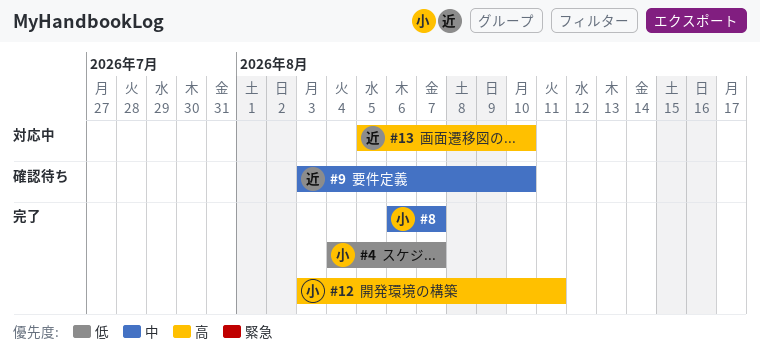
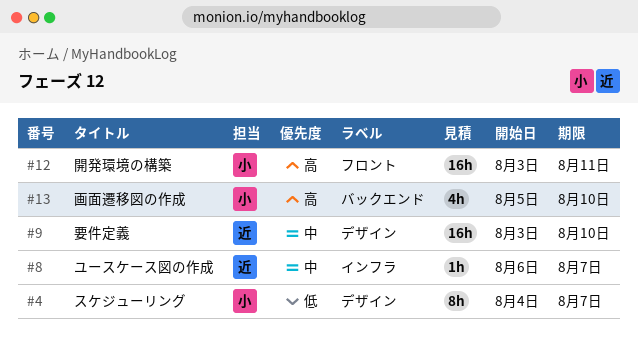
#8, owner: 小 -> 近
#13, owner: 近 -> 小

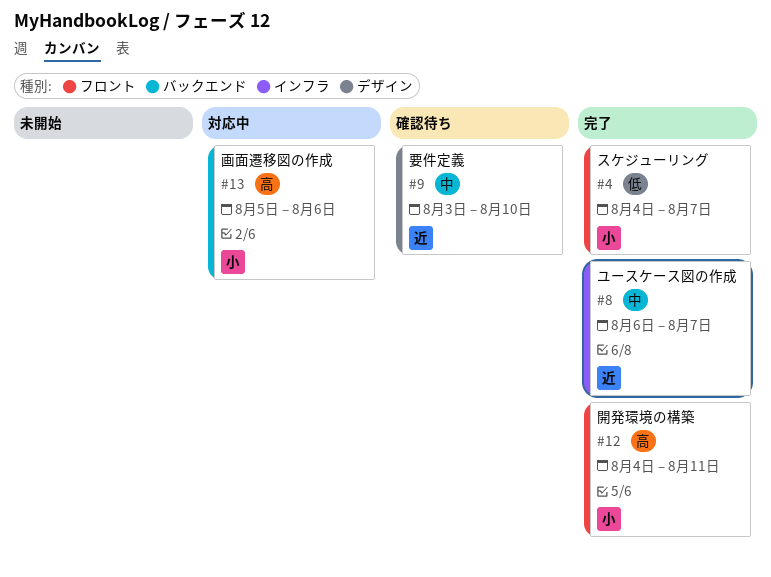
#4, label: デザイン -> フロント
#12, start: Aug 3 -> Aug 4
#13, due: Aug 10 -> Aug 6

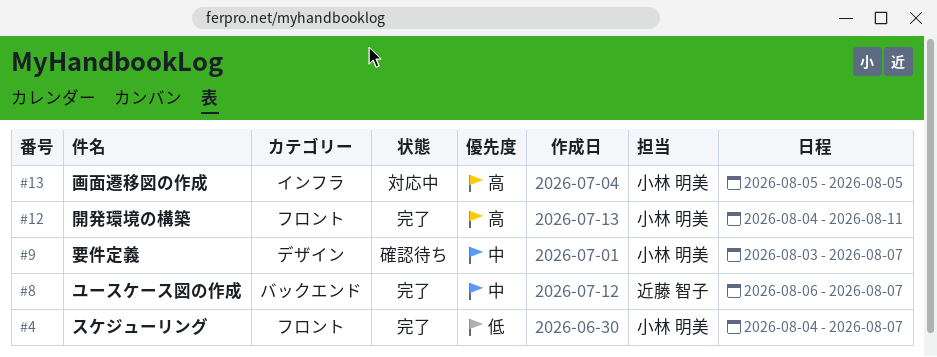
#8, label: インフラ -> バックエンド
#9, owner: 近藤 智子 -> 小林 明美
#9, due: Aug 10 -> Aug 7
#13, label: バックエンド -> インフラ
#13, due: Aug 6 -> Aug 5

